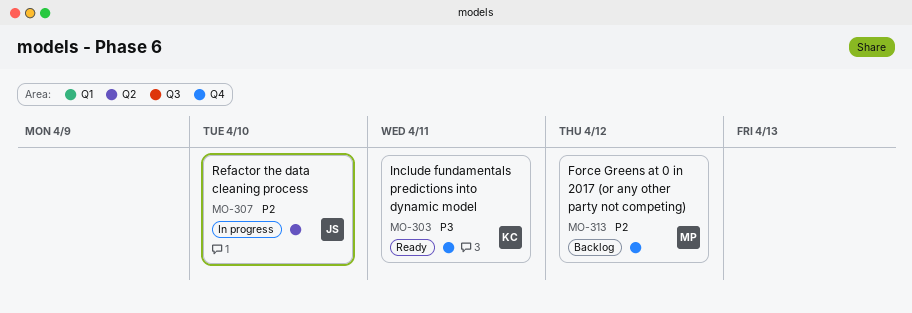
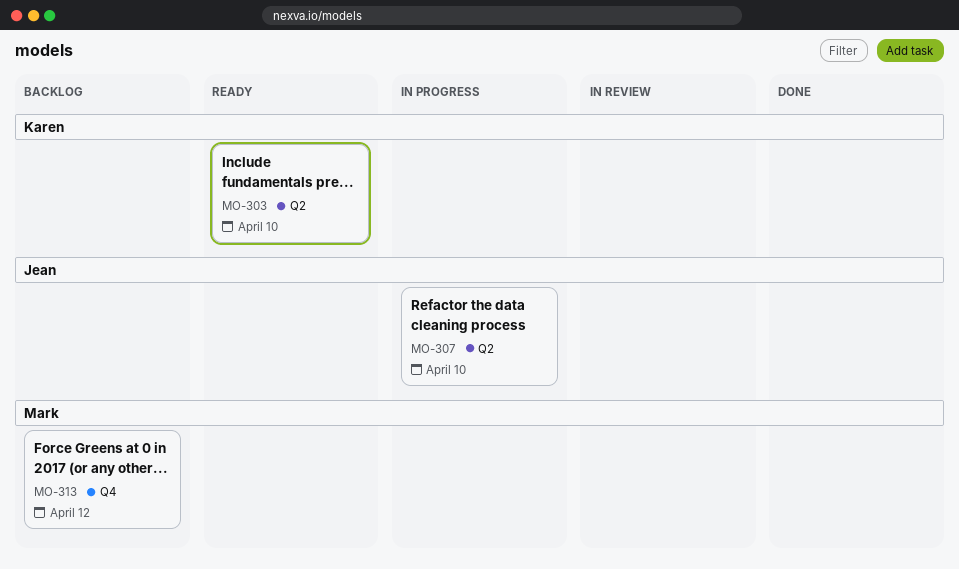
MO-303, label: Q4 -> Q2
MO-303, due: Apr 11 -> Apr 10

